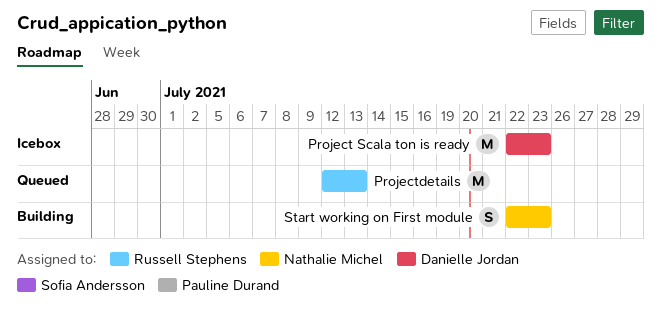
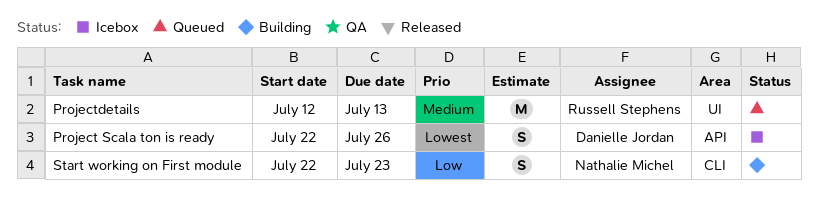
Project Scala ton is ready, estimate: M -> S
Project Scala ton is ready, due: Jul 23 -> Jul 26

